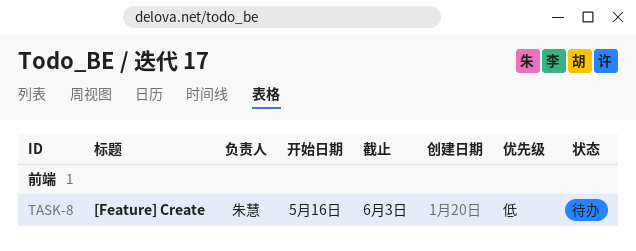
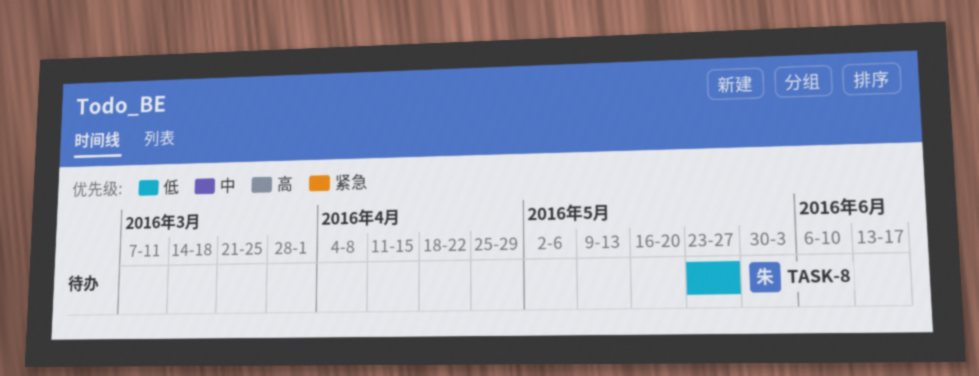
TASK-8, start: May 16 -> May 23
TASK-8, due: Jun 3 -> May 27

